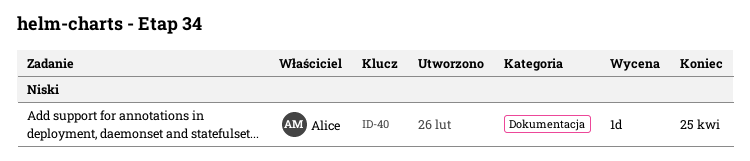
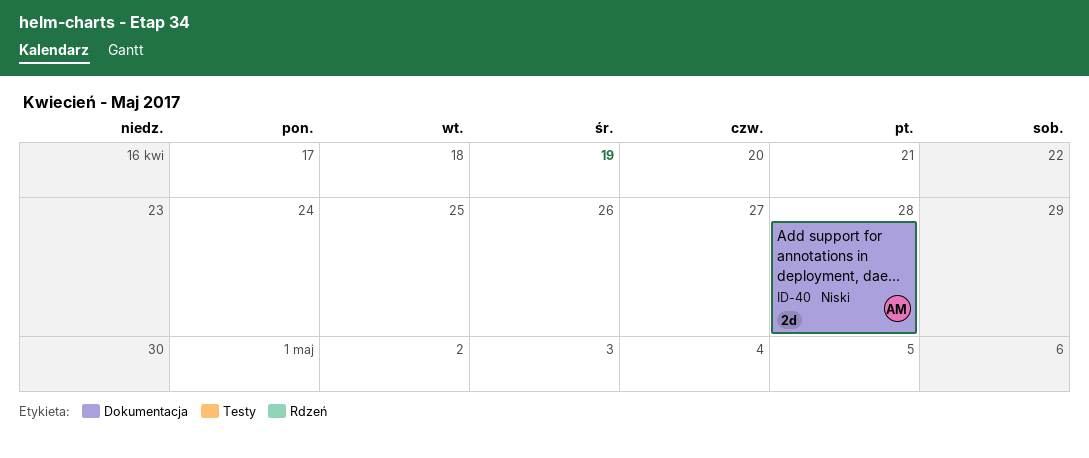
ID-40, estimate: 1d -> 2d
ID-40, due: Apr 25 -> Apr 28

